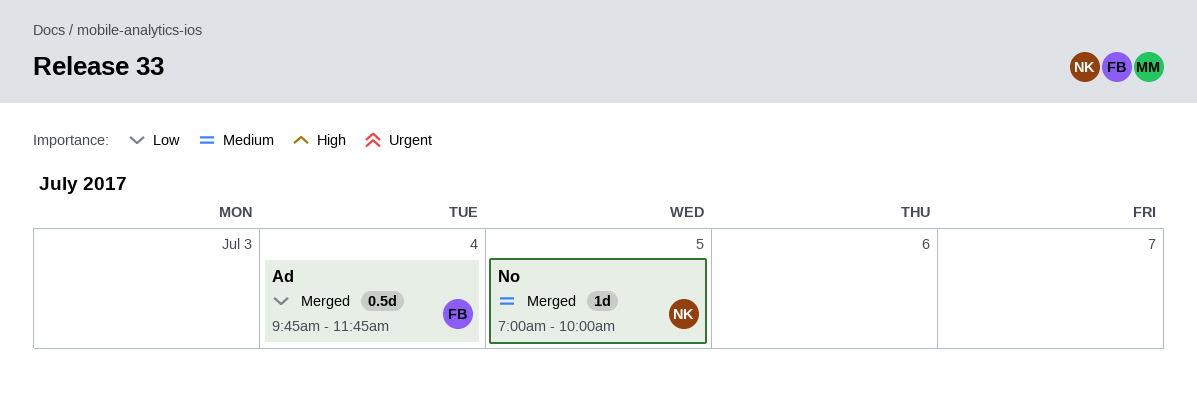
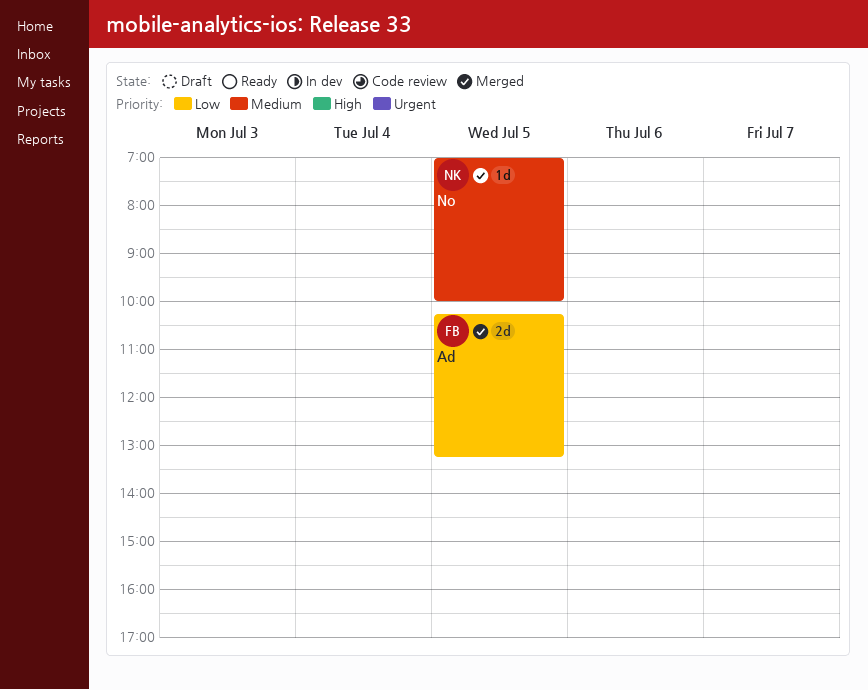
Ad, estimate: 0.5d -> 2d
Ad, day: Jul 4 -> Jul 5
Ad, begins: 09:45 -> 10:15
Ad, ends: 11:45 -> 13:15

